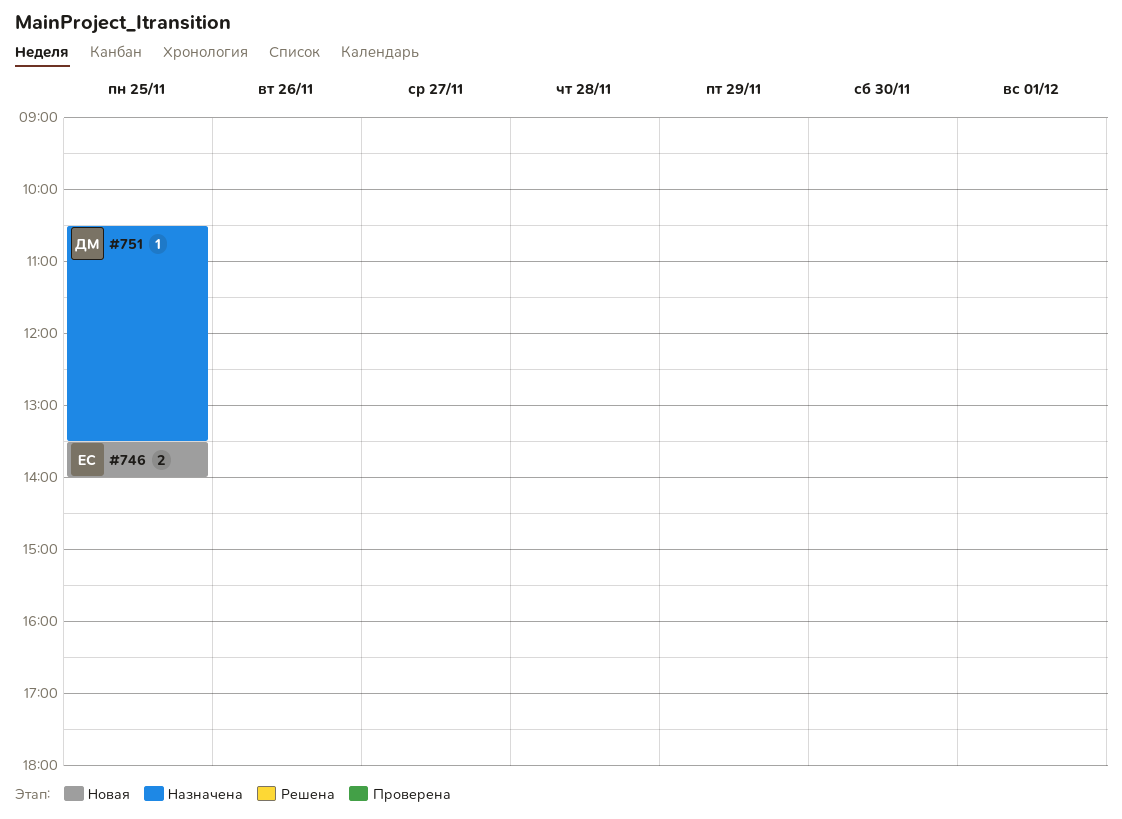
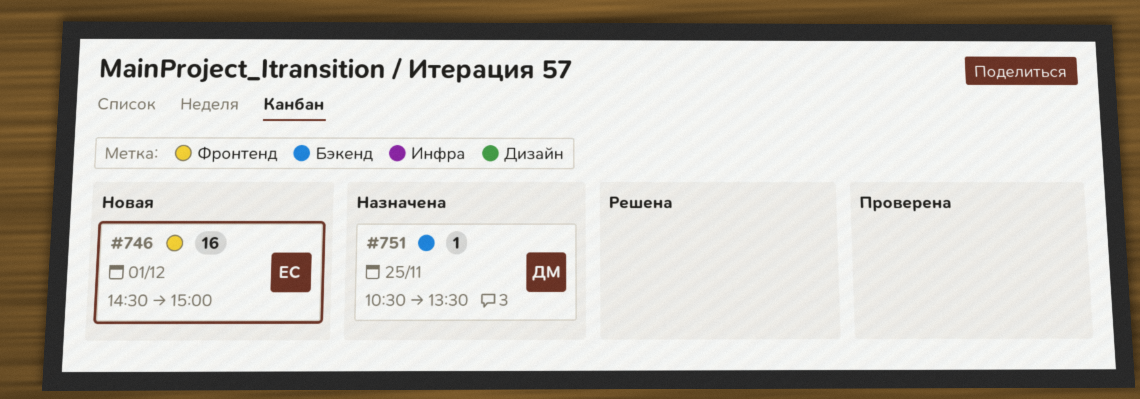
#746, estimate: 2 -> 16
#746, day: Nov 25 -> Dec 1
#746, begins: 13:30 -> 14:30
#746, ends: 14:00 -> 15:00

